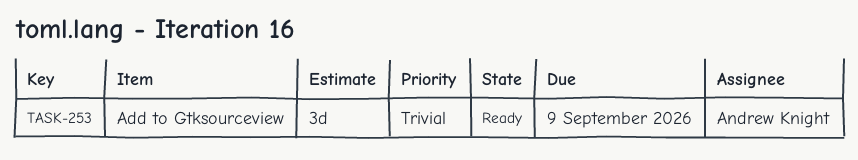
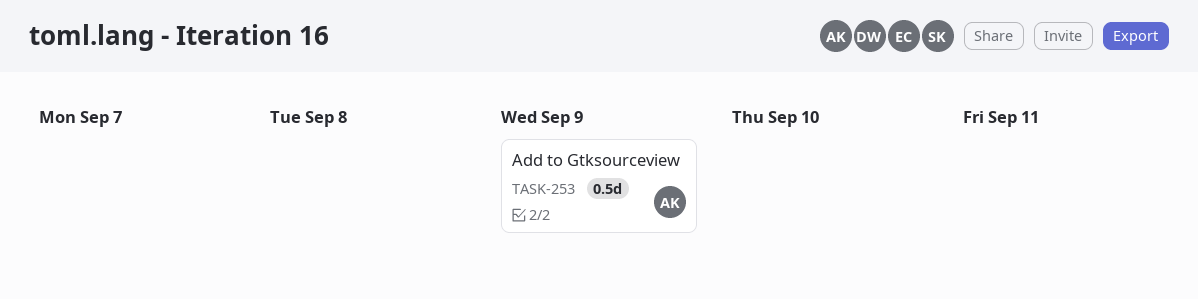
TASK-253, estimate: 3d -> 0.5d

